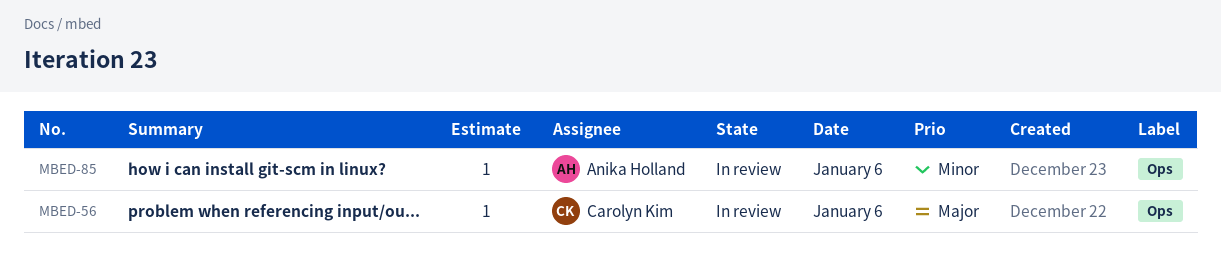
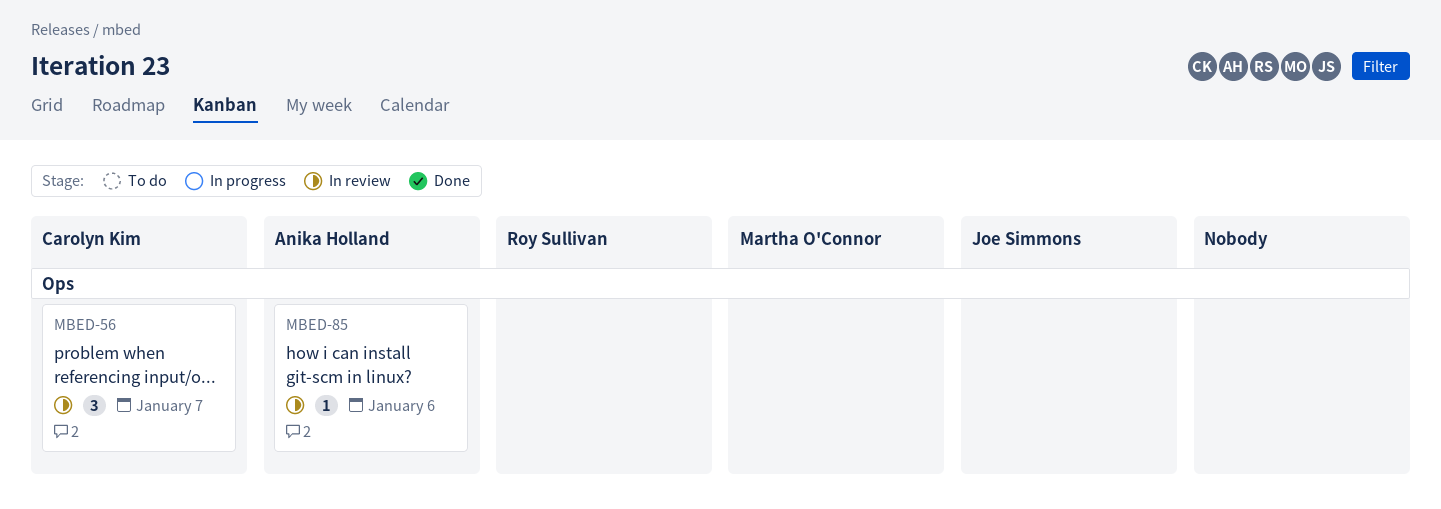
MBED-56, estimate: 1 -> 3
MBED-56, day: Jan 6 -> Jan 7

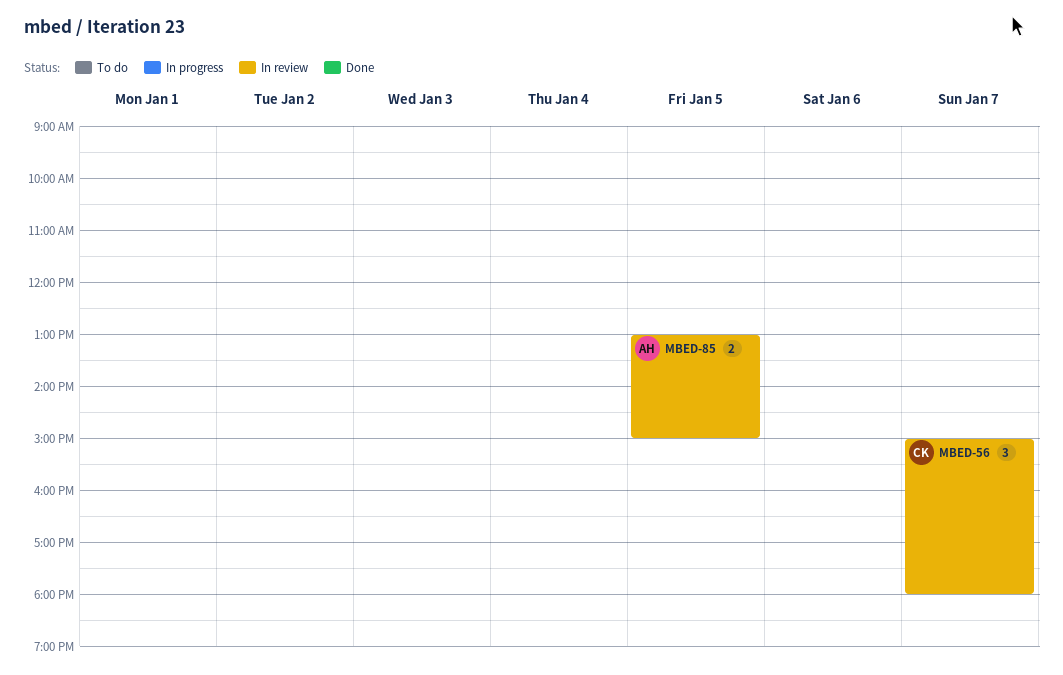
MBED-85, estimate: 1 -> 2
MBED-85, day: Jan 6 -> Jan 5

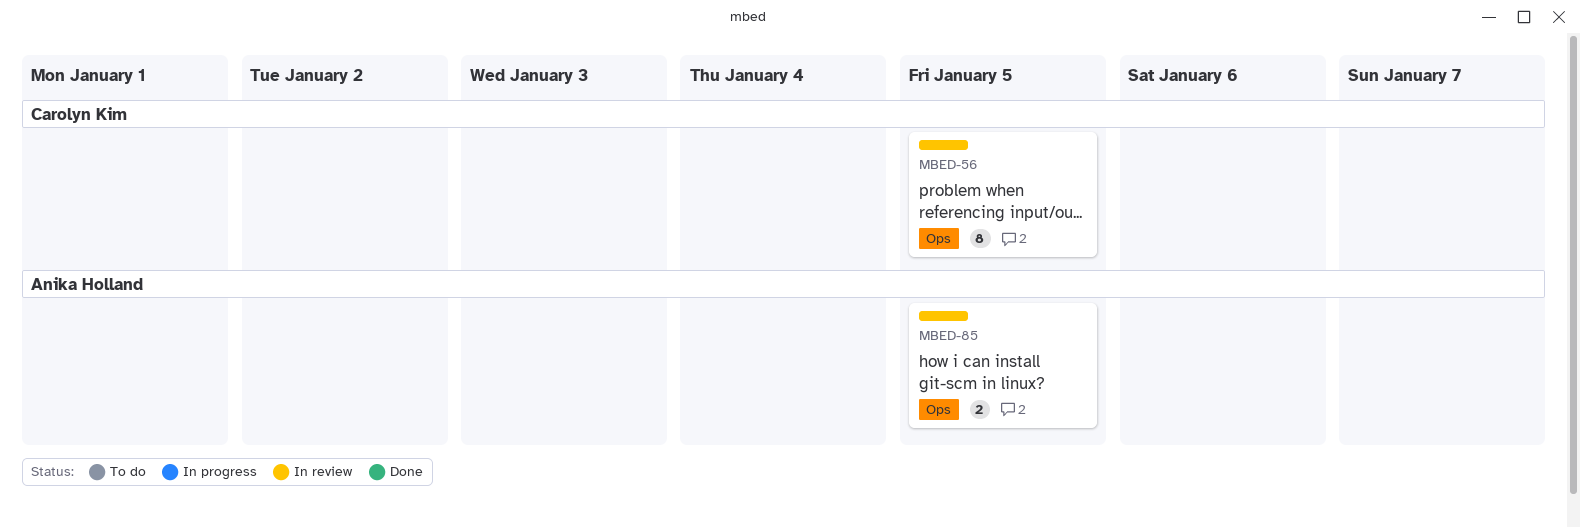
MBED-56, estimate: 3 -> 8
MBED-56, day: Jan 7 -> Jan 5

